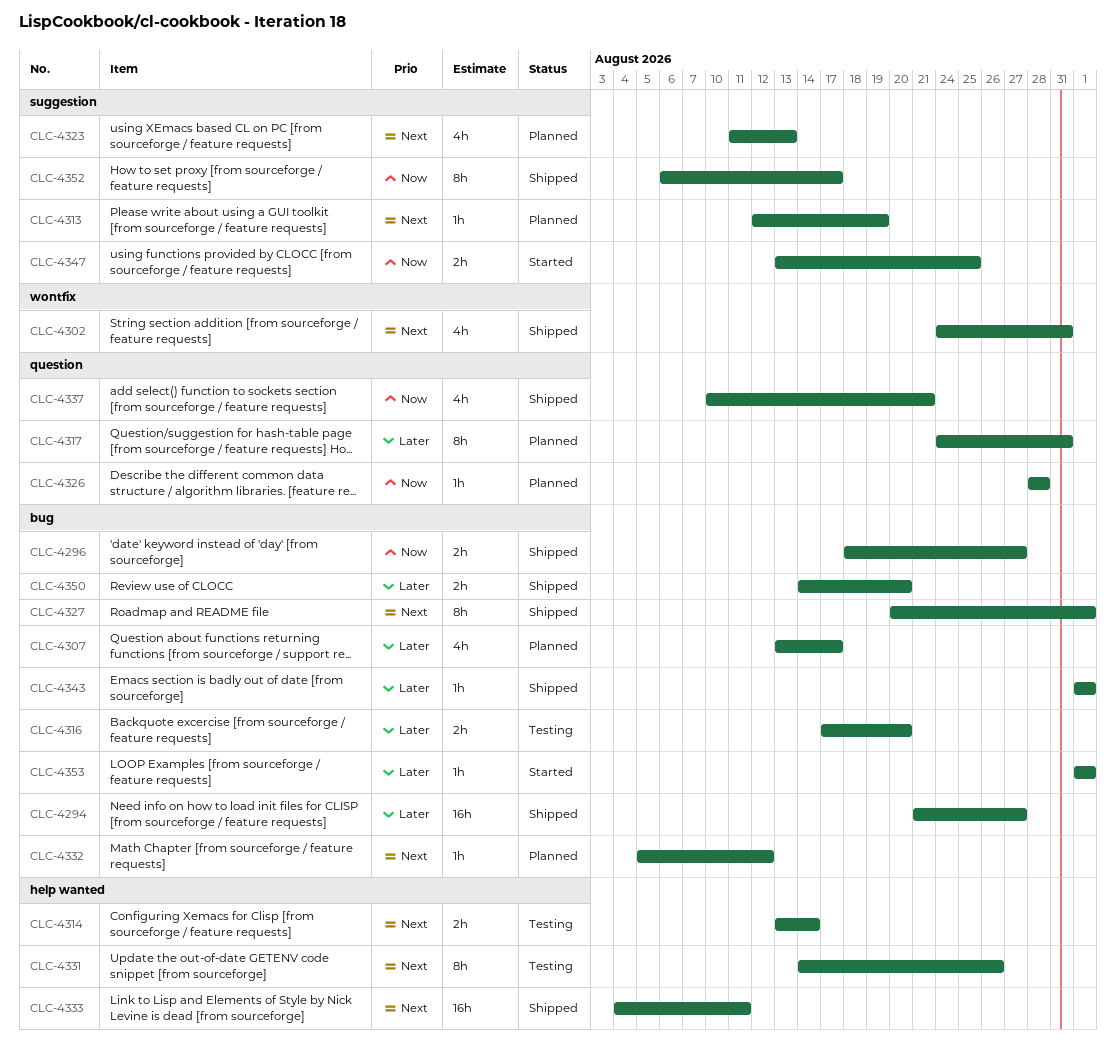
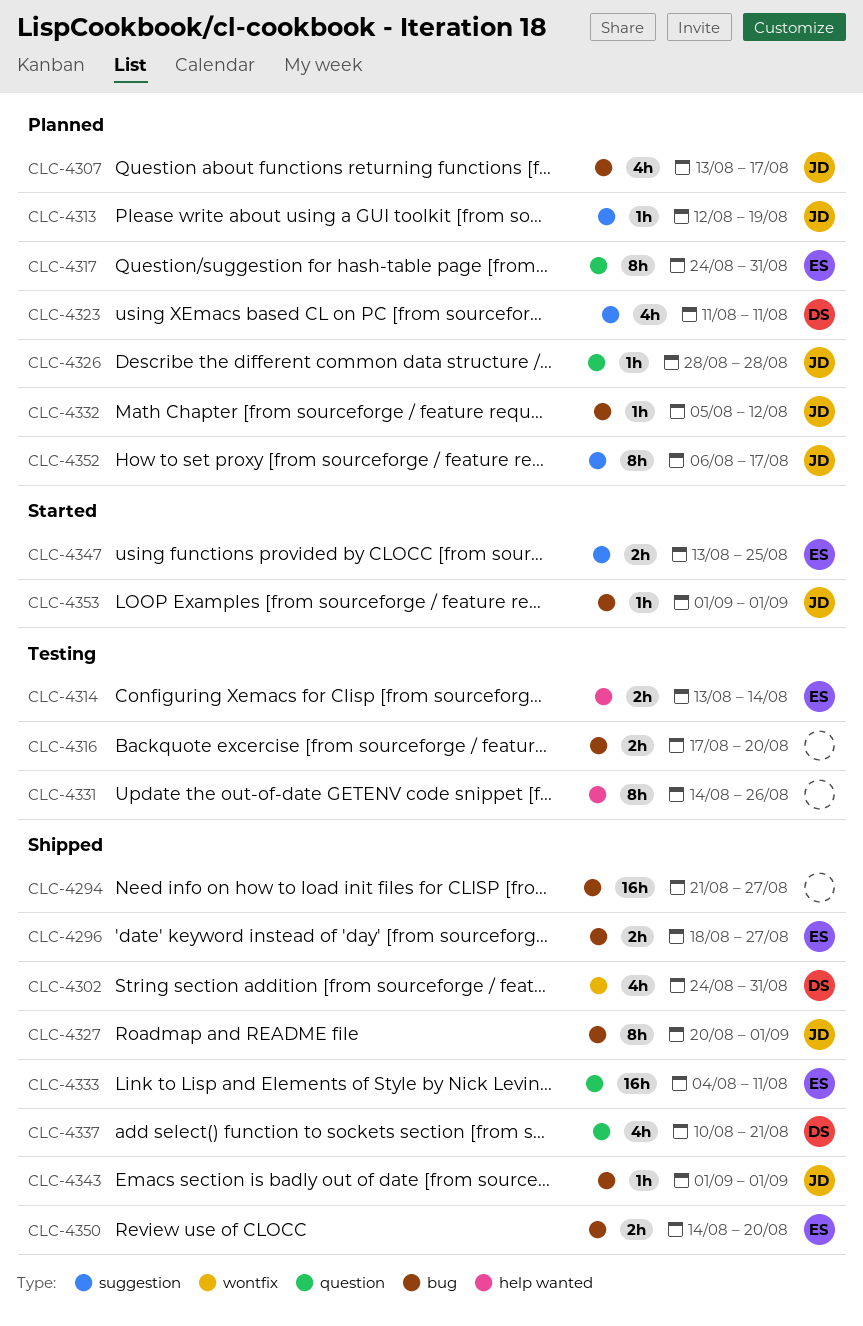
CLC-4323, due: Aug 13 -> Aug 11
CLC-4333, label: help wanted -> question
CLC-4352, status: Shipped -> Planned

